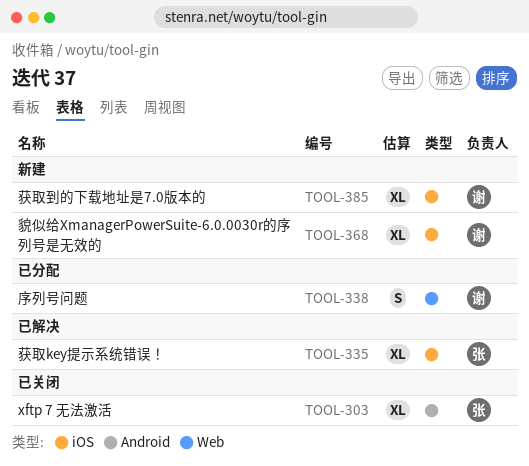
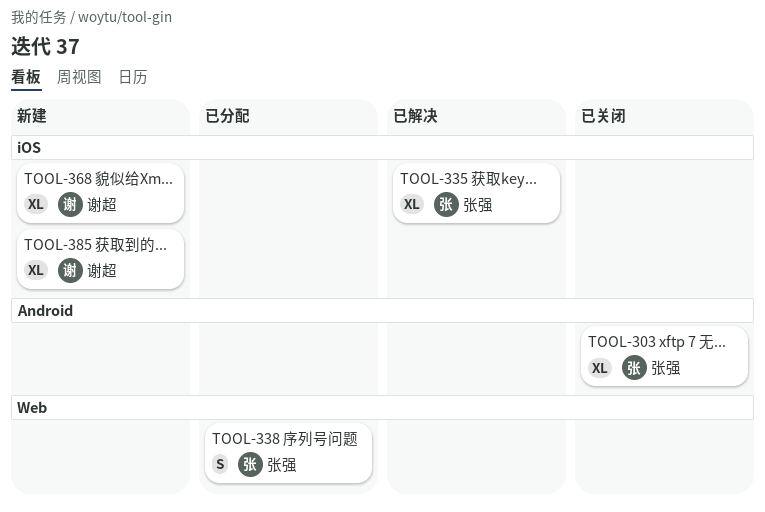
TOOL-338, owner: 谢超 -> 张强

